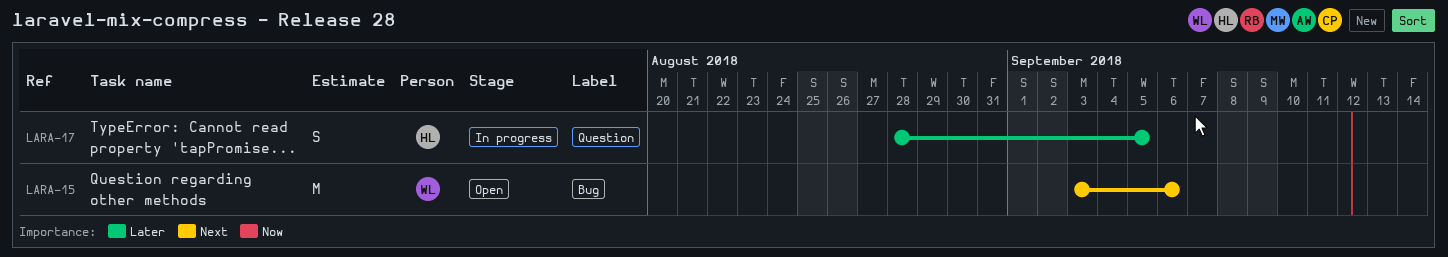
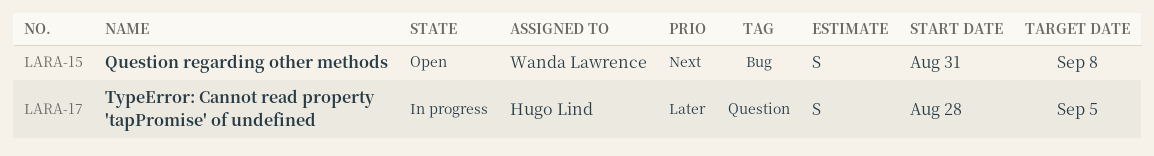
LARA-15, estimate: M -> S
LARA-15, start: Sep 3 -> Aug 31
LARA-15, due: Sep 6 -> Sep 8

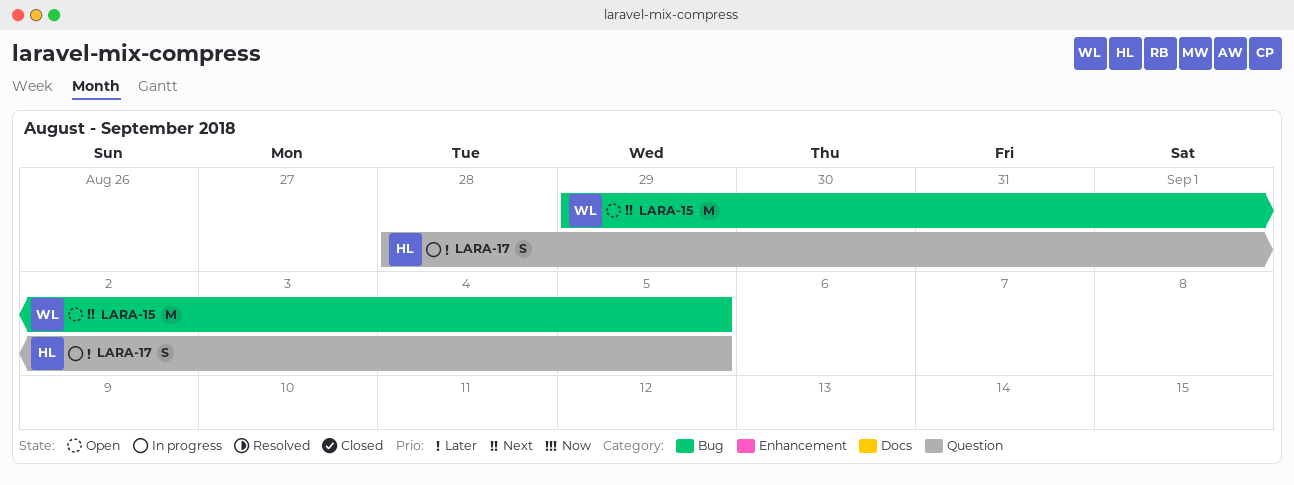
LARA-15, estimate: S -> M
LARA-15, start: Aug 31 -> Aug 29
LARA-15, due: Sep 8 -> Sep 5

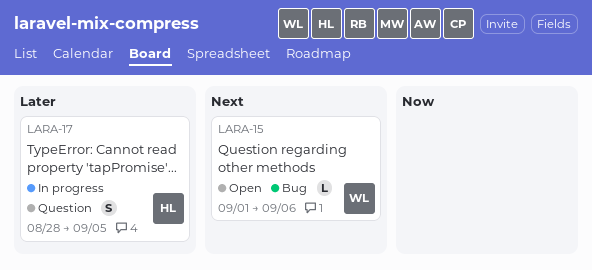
LARA-15, estimate: M -> L
LARA-15, start: Aug 29 -> Sep 1
LARA-15, due: Sep 5 -> Sep 6

